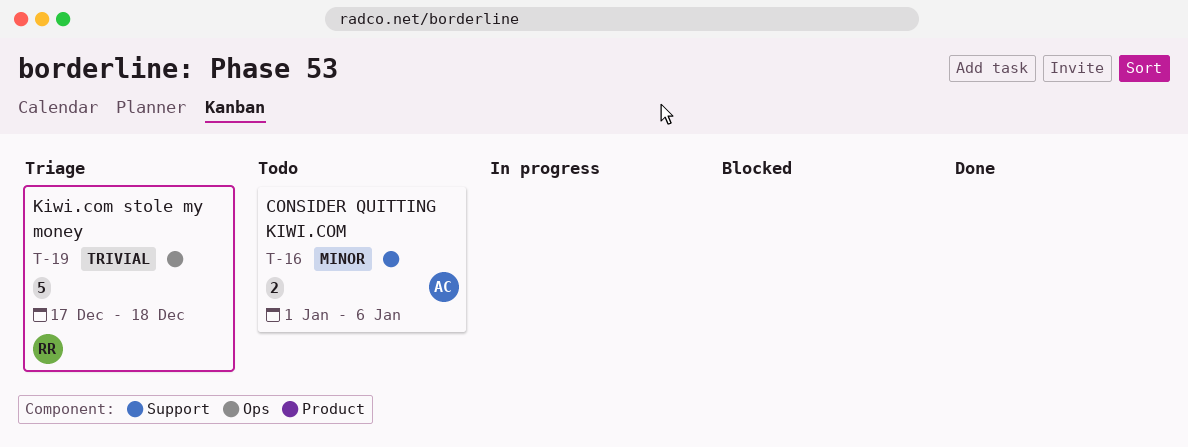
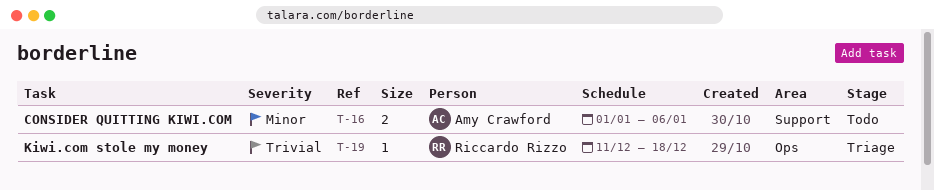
T-19, estimate: 5 -> 1
T-19, start: Dec 17 -> Dec 11

